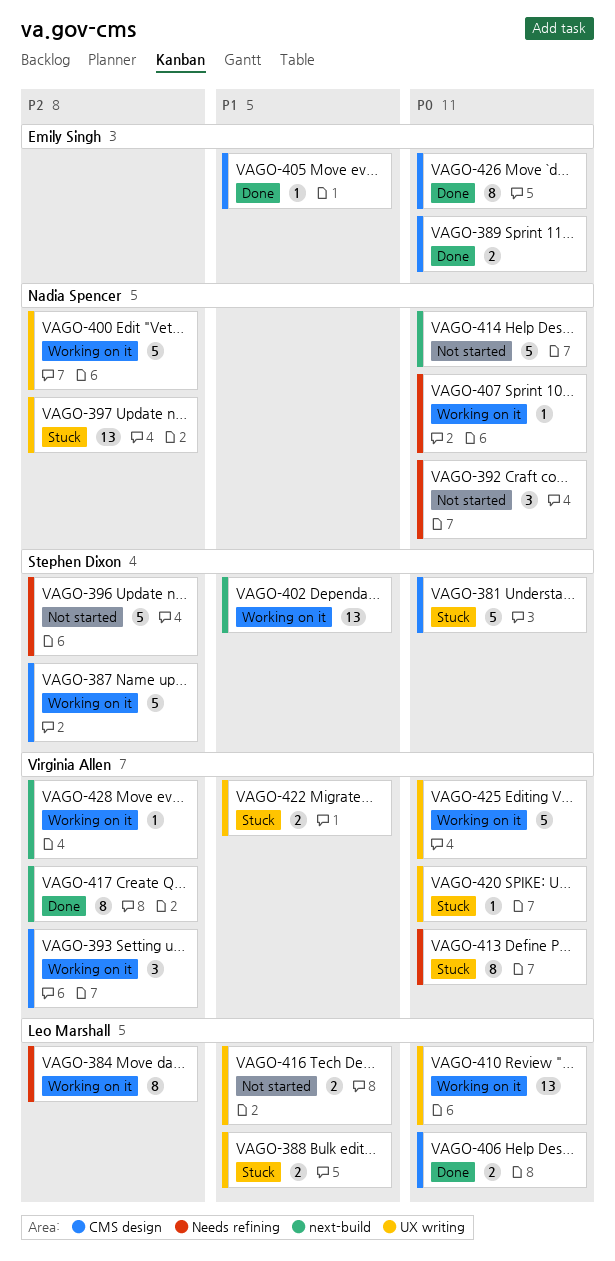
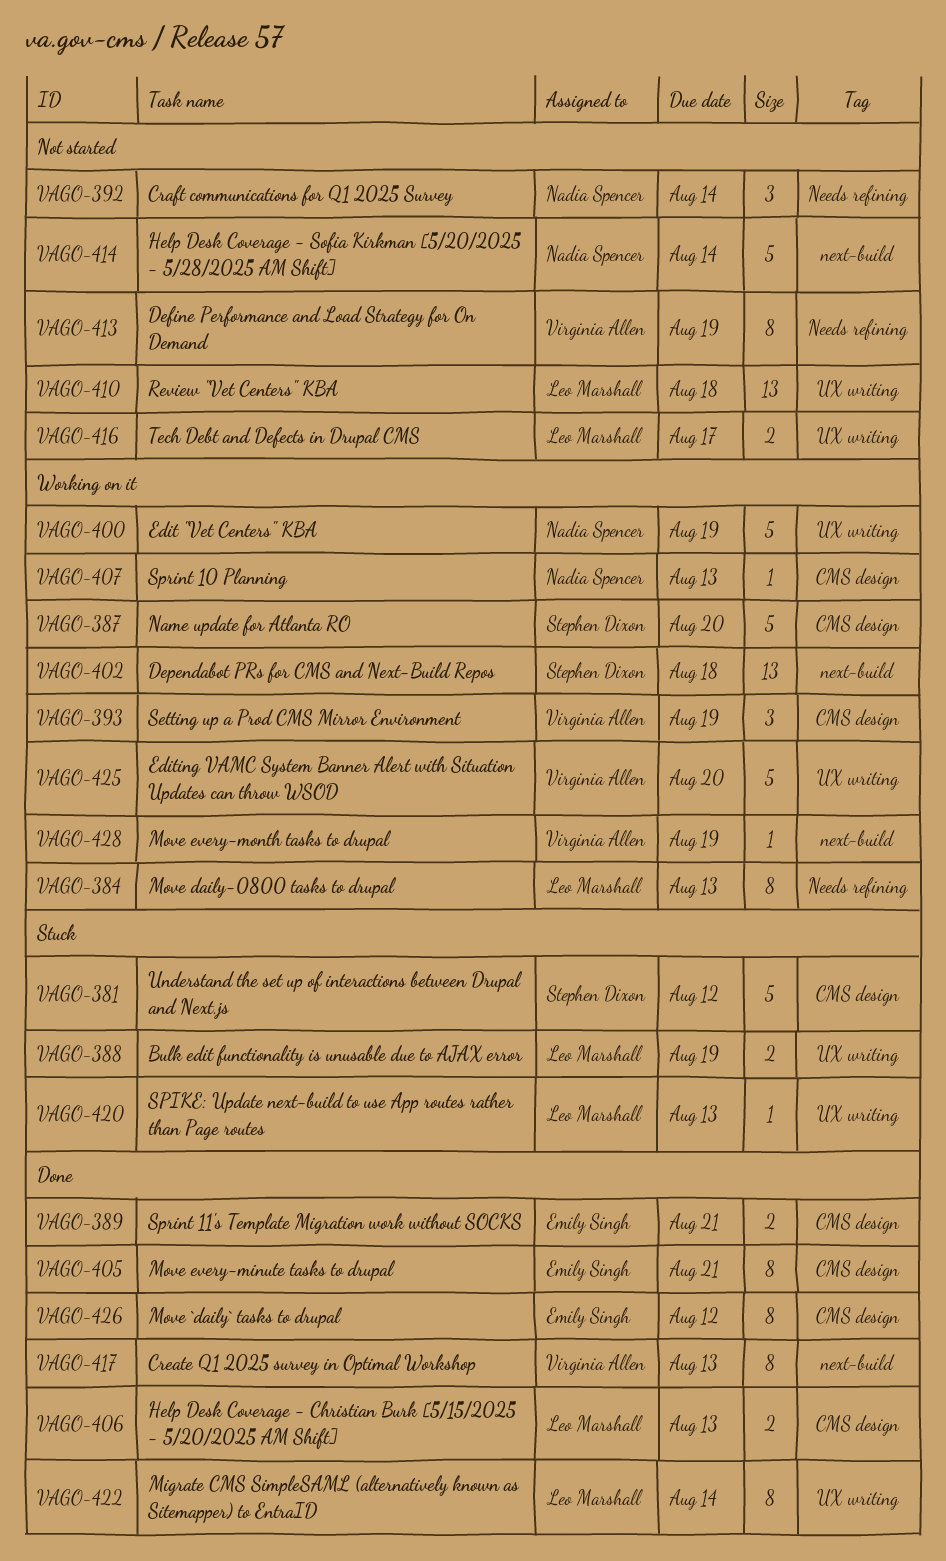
VAGO-396: present -> none
VAGO-397: present -> none
VAGO-405, estimate: 1 -> 8
VAGO-407, label: Needs refining -> CMS design
VAGO-410, status: Working on it -> Not started
VAGO-413, status: Stuck -> Not started
VAGO-420, owner: Virginia Allen -> Leo Marshall
VAGO-422, status: Stuck -> Done
VAGO-422, owner: Virginia Allen -> Leo Marshall
VAGO-422, estimate: 2 -> 8

